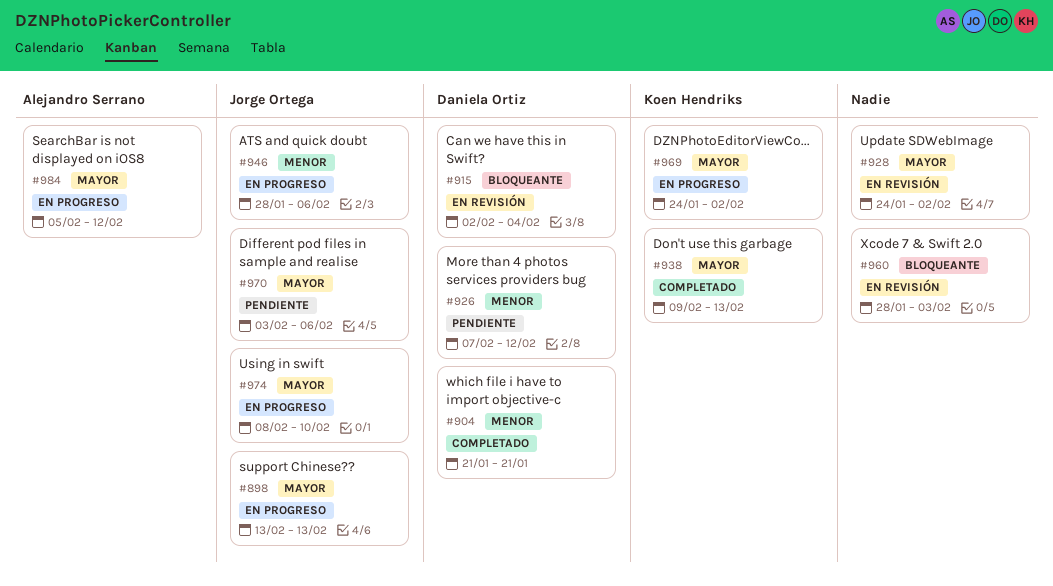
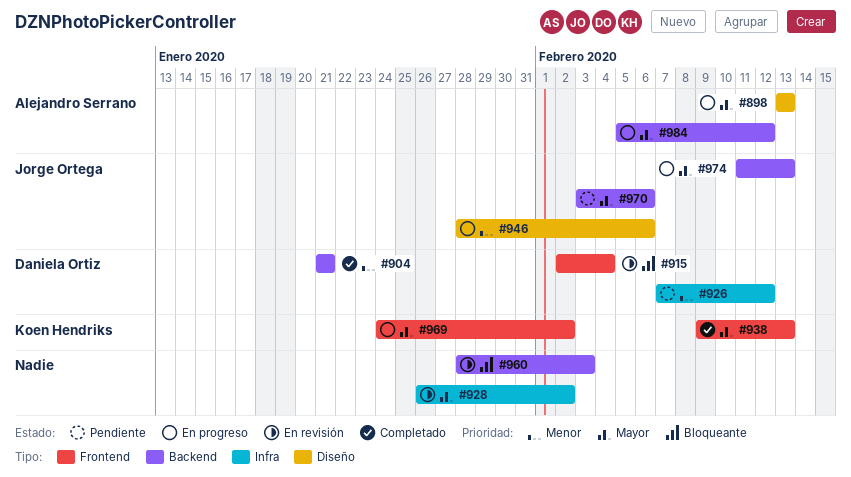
#898, owner: Jorge Ortega -> Alejandro Serrano
#928, start: Jan 24 -> Jan 26
#974, start: Feb 8 -> Feb 11
#974, due: Feb 10 -> Feb 13

